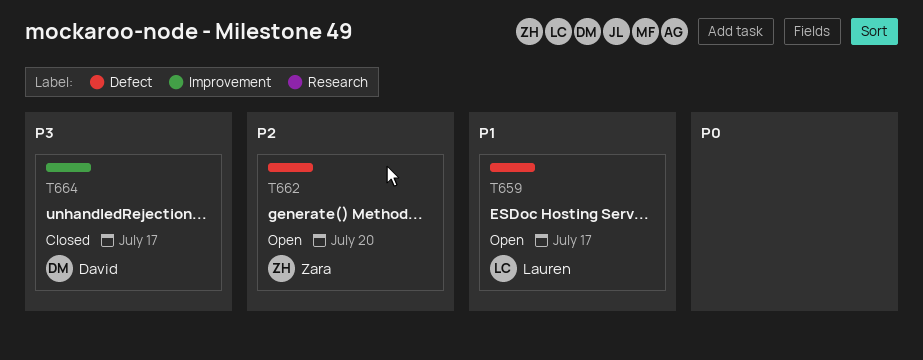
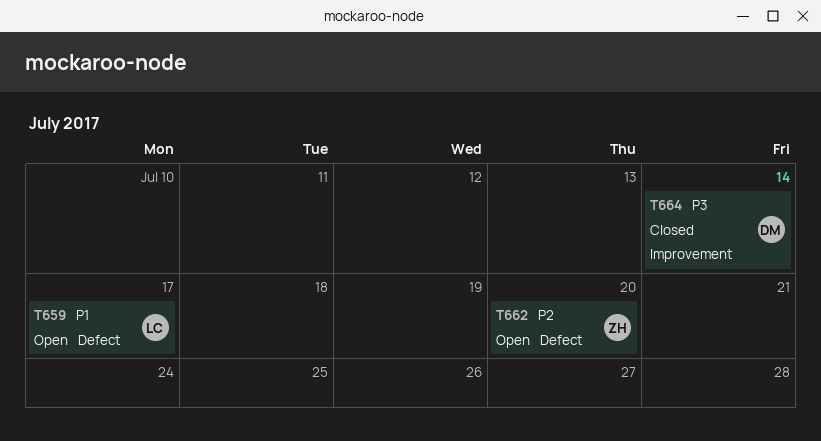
T664, due: Jul 17 -> Jul 14

